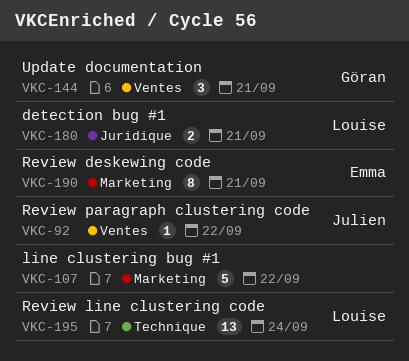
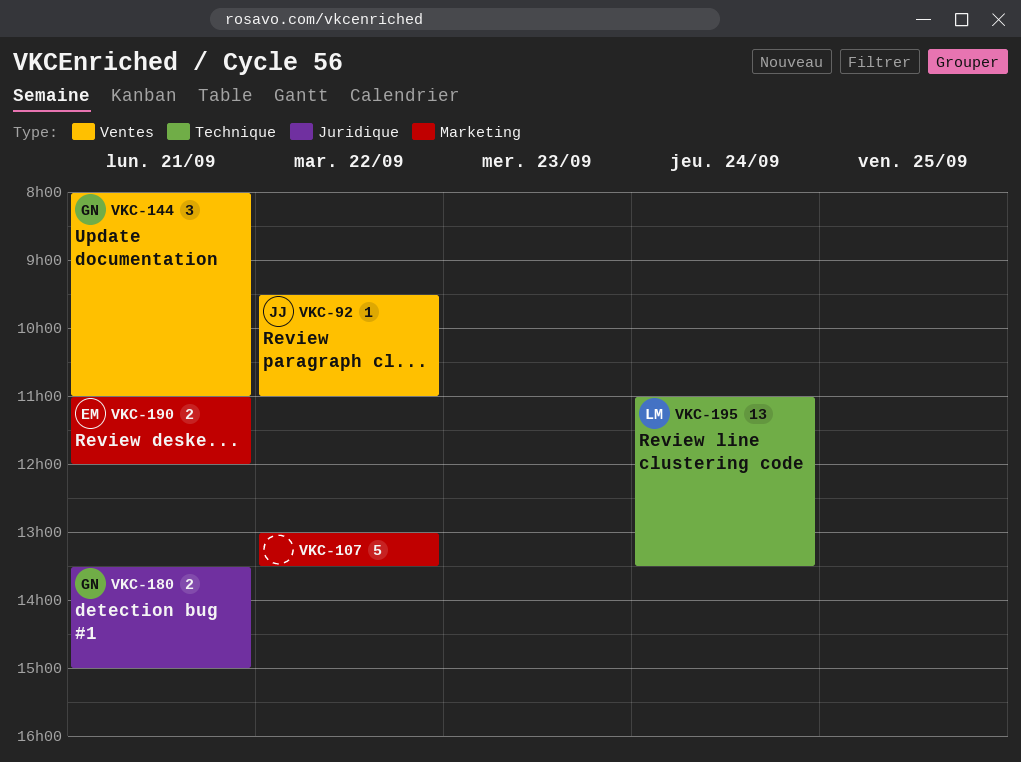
VKC-180, owner: Louise -> Göran
VKC-190, estimate: 8 -> 2

